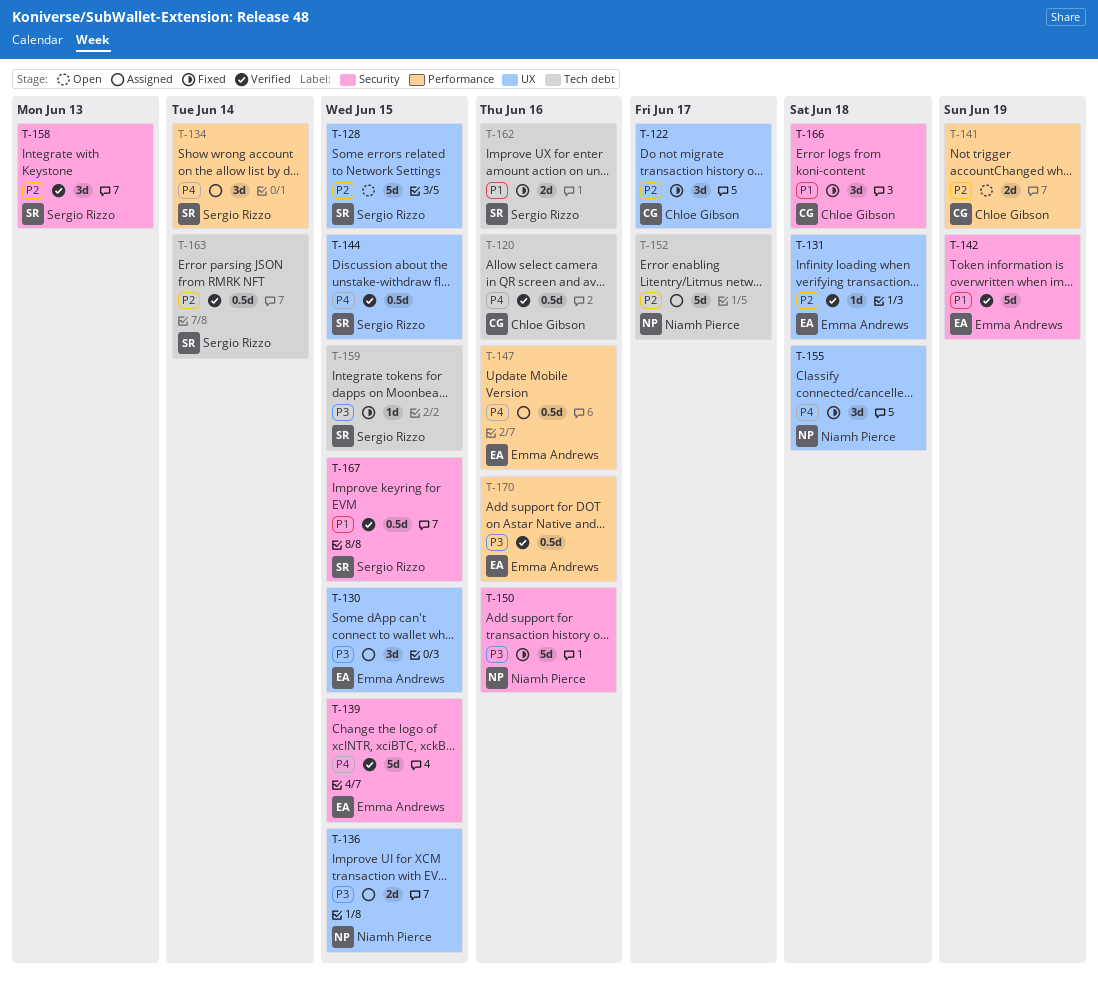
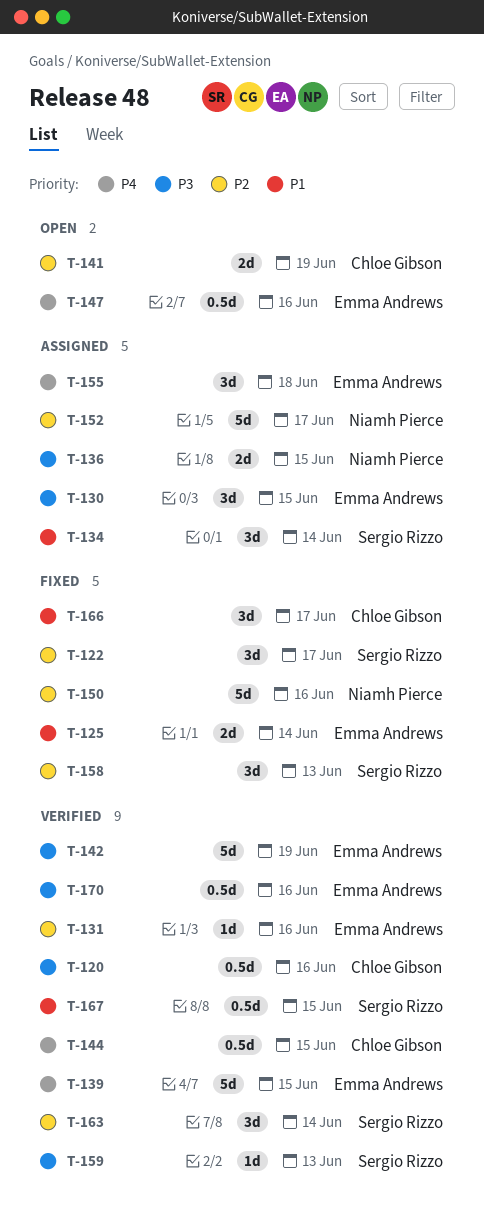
T-120, priority: P4 -> P3
T-122, owner: Chloe Gibson -> Sergio Rizzo
T-125: none -> present
T-128: present -> none
T-131, due: Jun 18 -> Jun 16
T-134, priority: P4 -> P1
T-142, priority: P1 -> P3
T-144, owner: Sergio Rizzo -> Chloe Gibson
T-147, status: Assigned -> Open
T-150, priority: P3 -> P2
T-155, status: Fixed -> Assigned
T-155, owner: Niamh Pierce -> Emma Andrews
T-158, status: Verified -> Fixed
T-159, status: Fixed -> Verified
T-159, due: Jun 15 -> Jun 13
T-162: present -> none
T-163, estimate: 0.5d -> 3d
T-166, due: Jun 18 -> Jun 17

